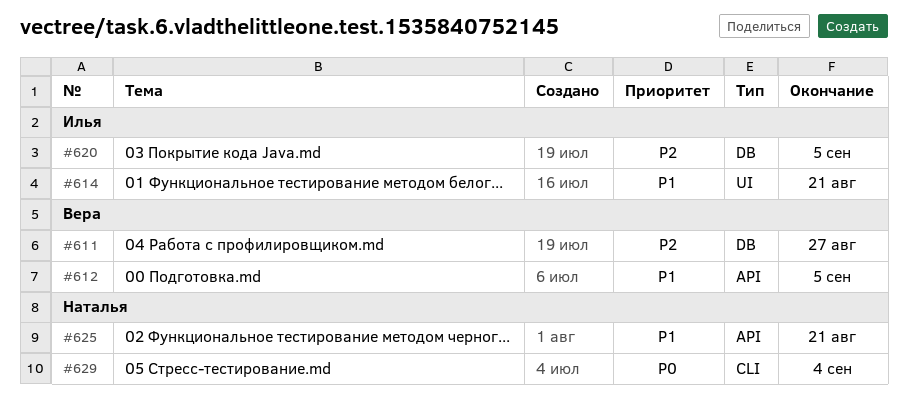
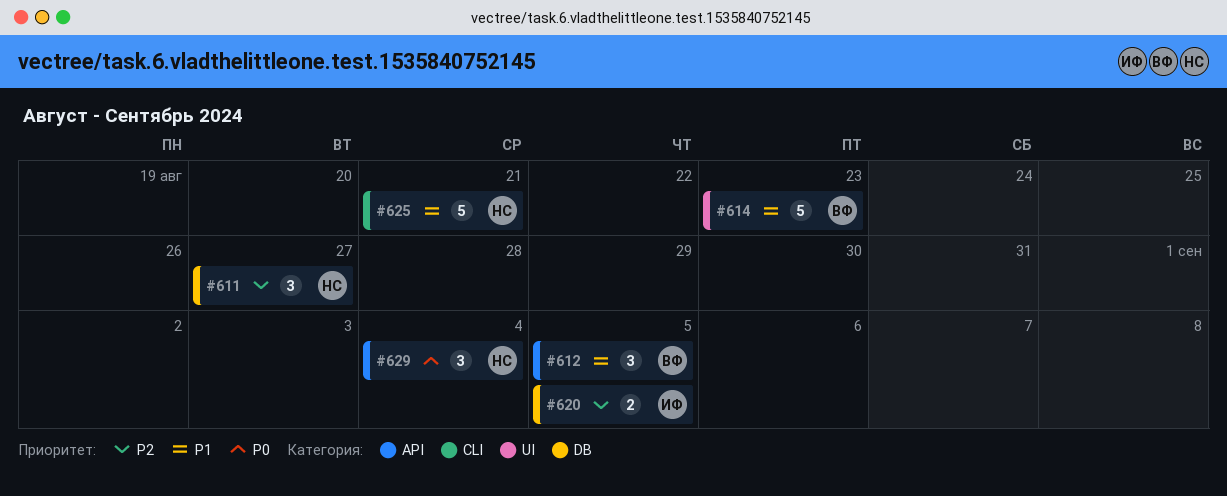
#611, owner: Вера -> Наталья
#614, owner: Илья -> Вера
#614, due: Aug 21 -> Aug 23
#625, label: API -> CLI
#629, label: CLI -> API

